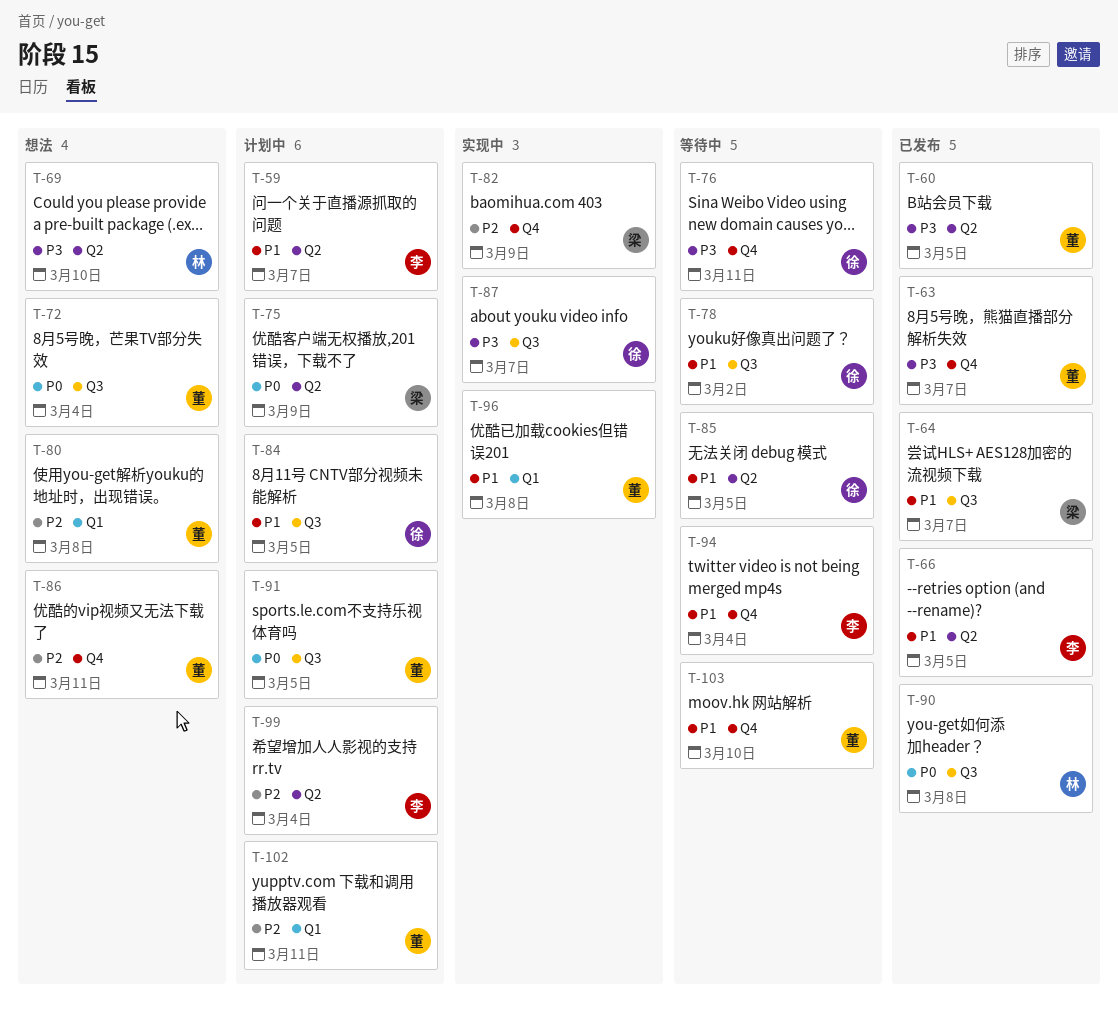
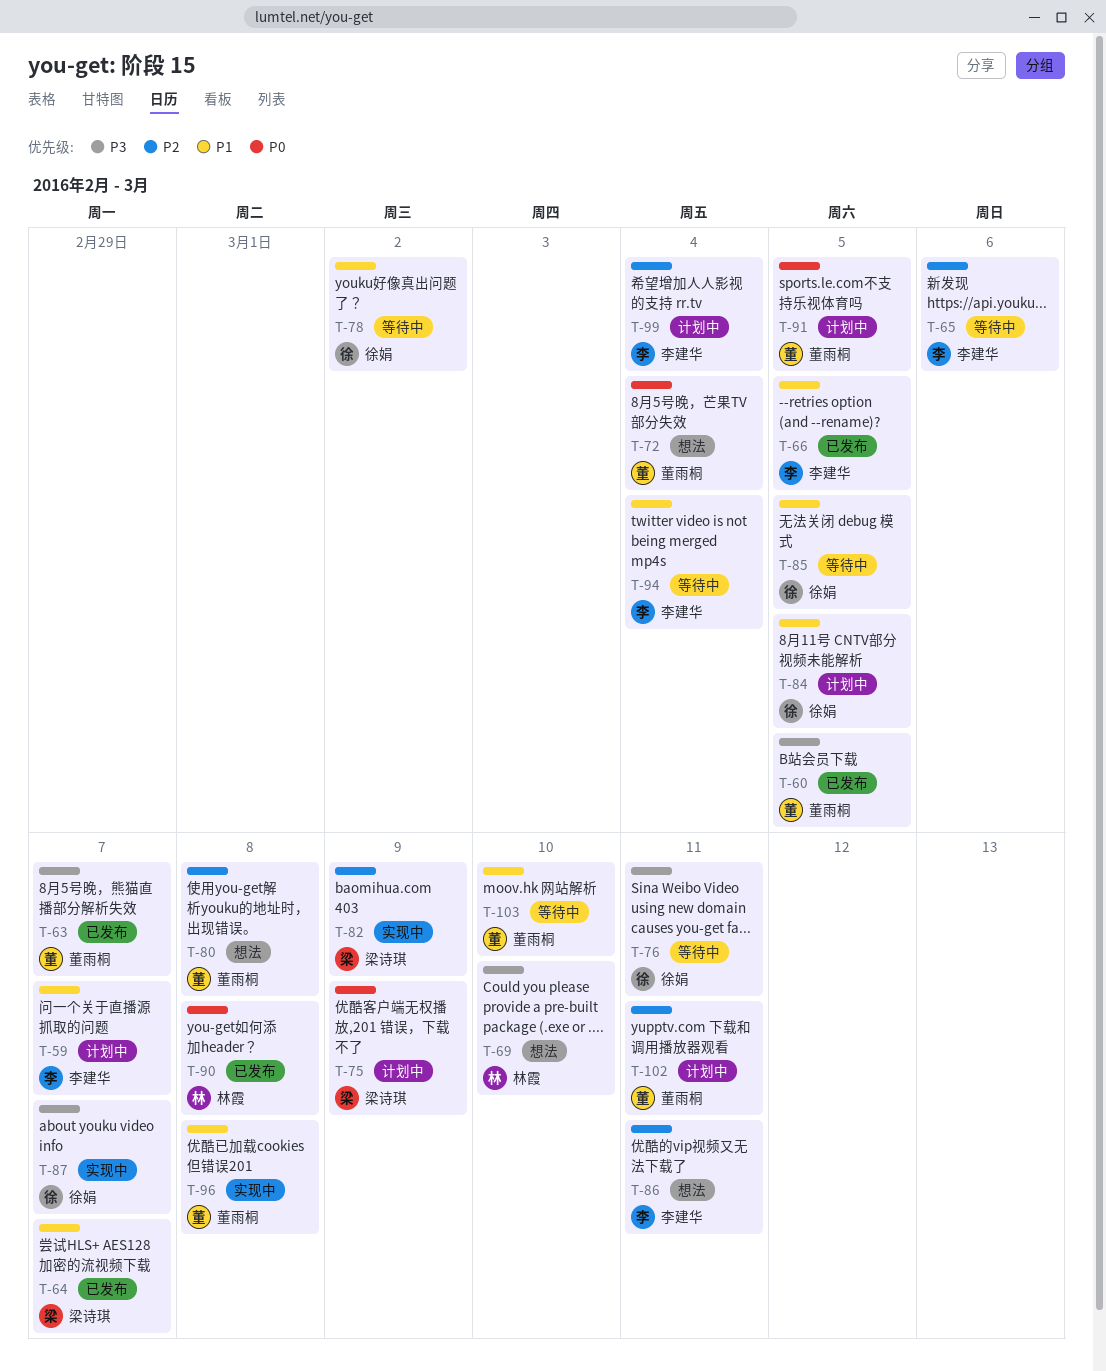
T-65: none -> present
T-86, owner: 董雨桐 -> 李建华

